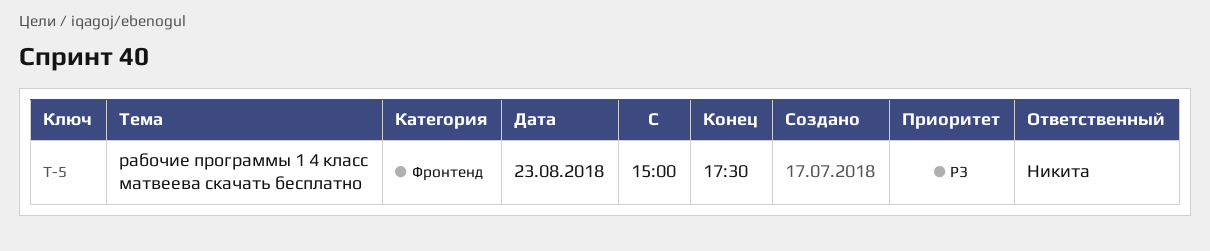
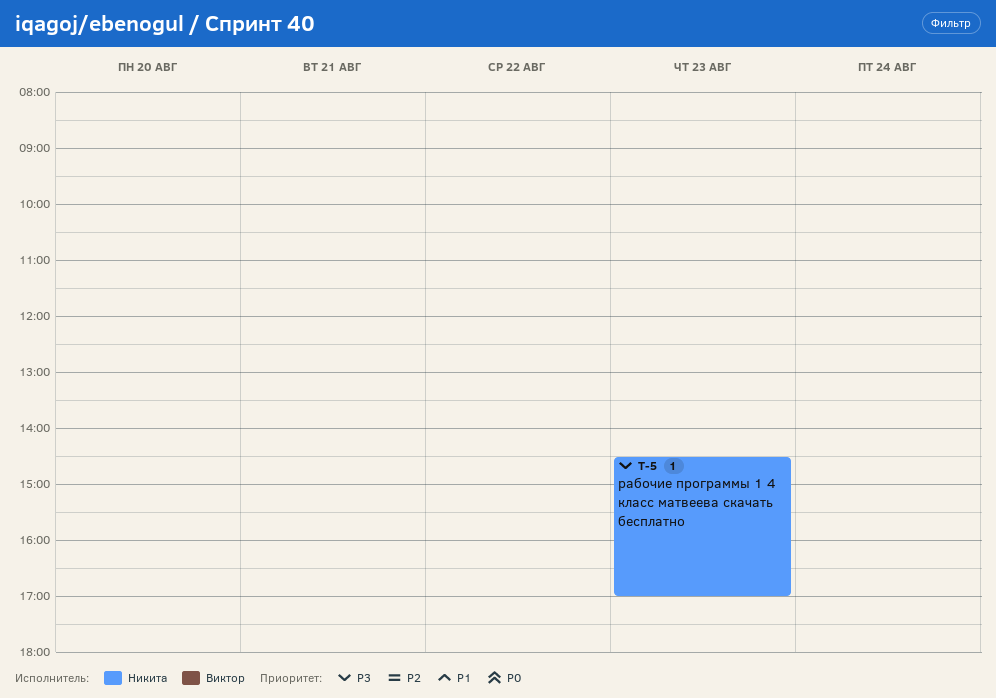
T-5, begins: 15:00 -> 14:30
T-5, ends: 17:30 -> 17:00

